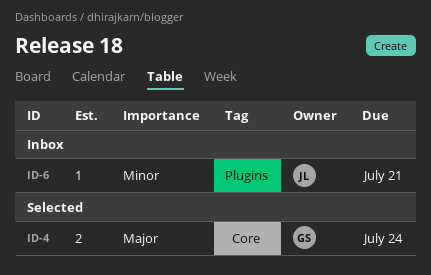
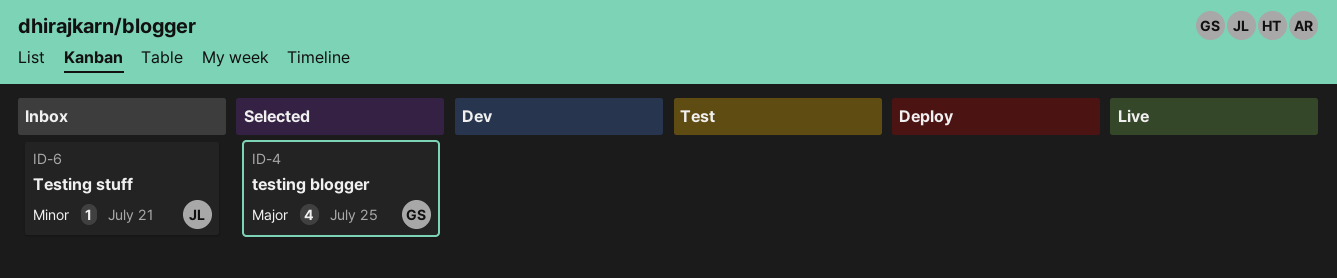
ID-4, estimate: 2 -> 4
ID-4, due: Jul 24 -> Jul 25

